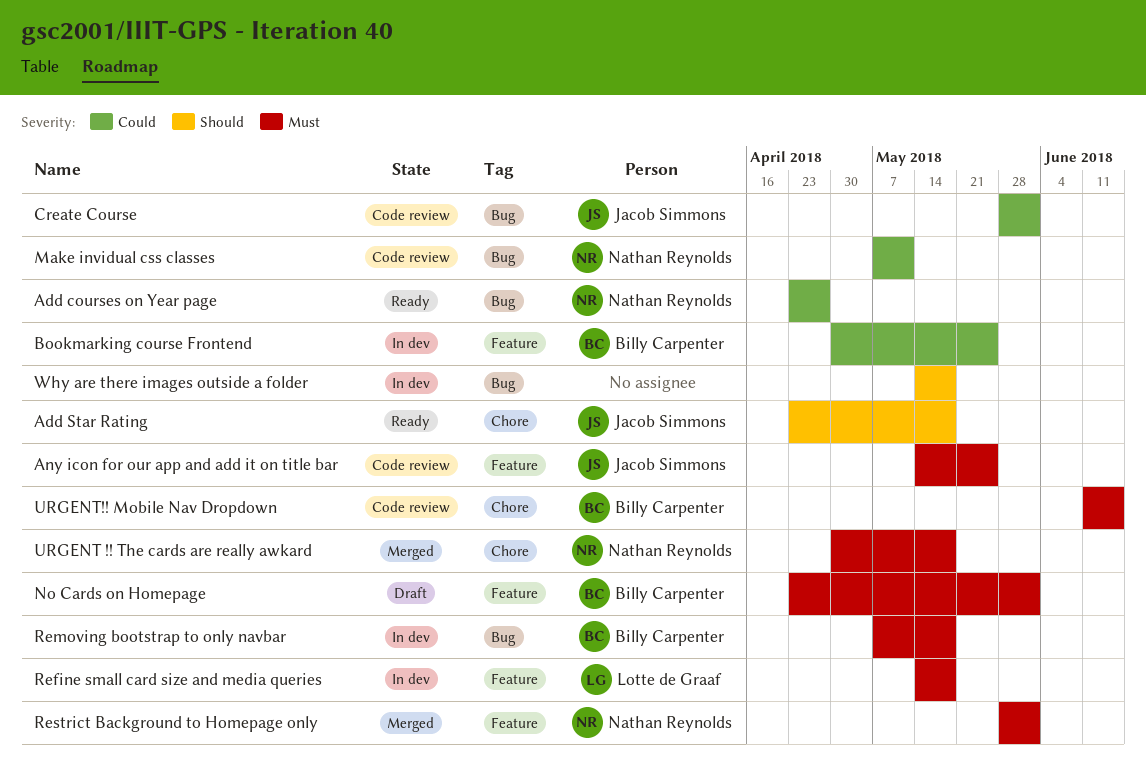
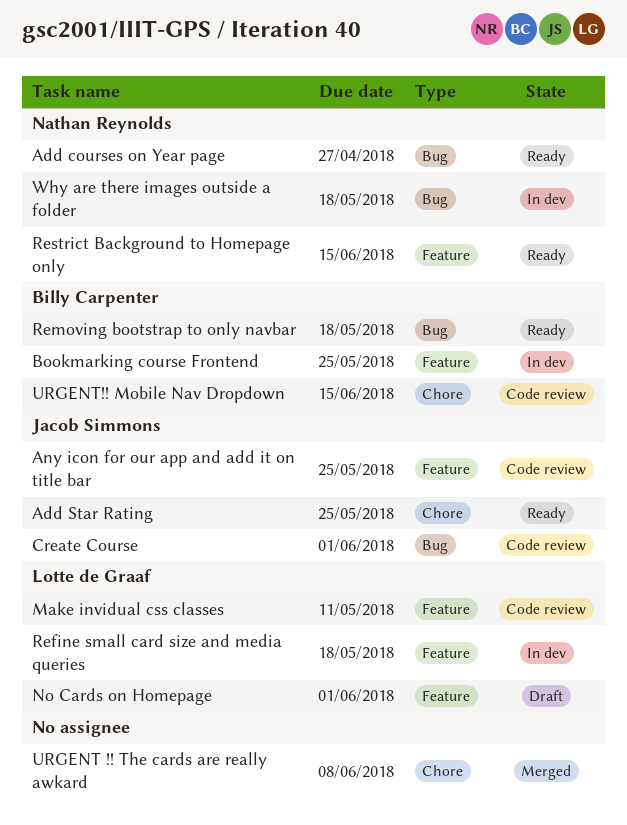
Add Star Rating, due: May 18 -> May 25
Make invidual css classes, owner: Nathan Reynolds -> Lotte de Graaf
Make invidual css classes, label: Bug -> Feature
No Cards on Homepage, owner: Billy Carpenter -> Lotte de Graaf
Removing bootstrap to only navbar, status: In dev -> Ready
Restrict Background to Homepage only, status: Merged -> Ready
Restrict Background to Homepage only, due: Jun 1 -> Jun 15
URGENT !! The cards are really awkard, owner: Nathan Reynolds -> none
URGENT !! The cards are really awkard, due: May 18 -> Jun 8
Why are there images outside a folder, owner: none -> Nathan Reynolds

